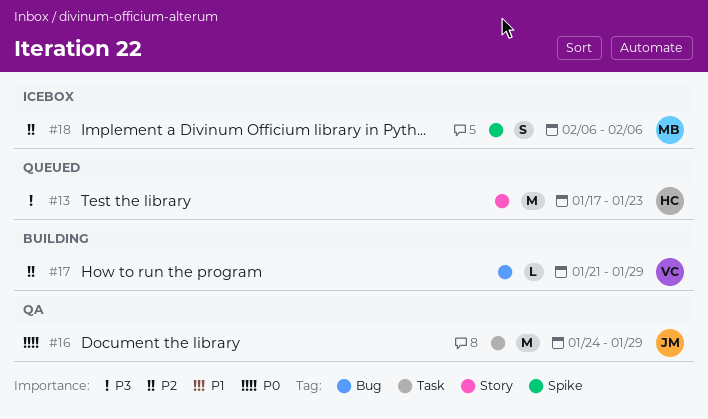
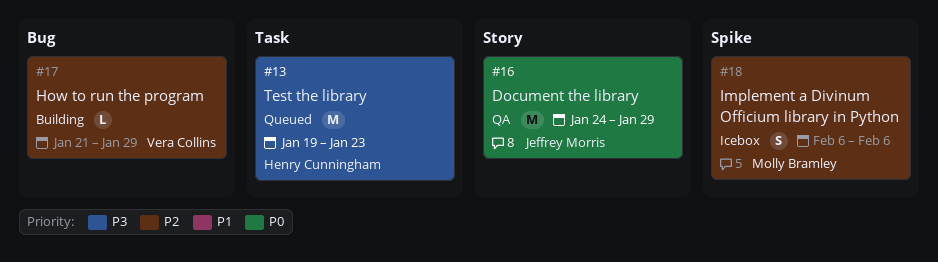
#13, label: Story -> Task
#13, start: Jan 17 -> Jan 19
#16, label: Task -> Story

